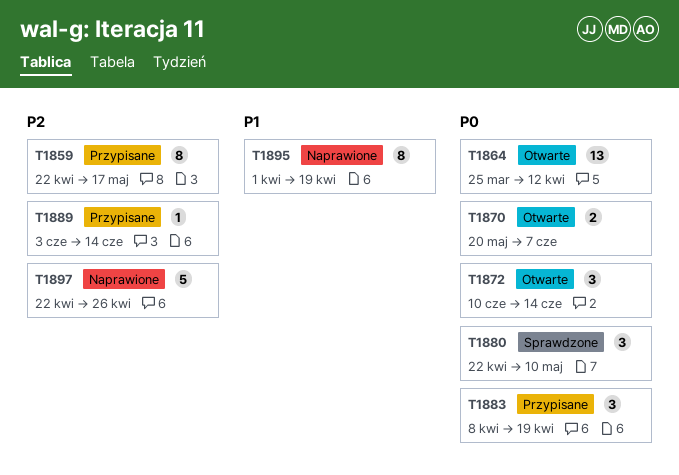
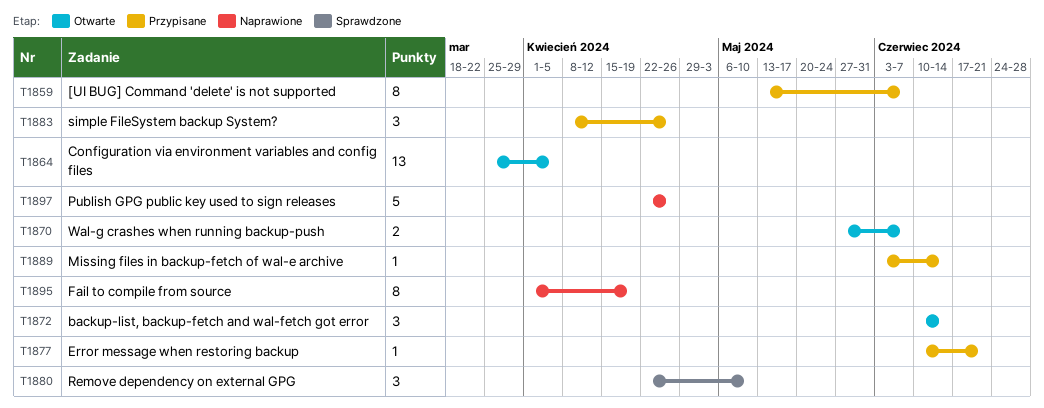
T1859, start: Apr 22 -> May 13
T1859, due: May 17 -> Jun 7
T1864, due: Apr 12 -> Apr 5
T1870, start: May 20 -> May 27
T1877: none -> present
T1883, due: Apr 19 -> Apr 26

